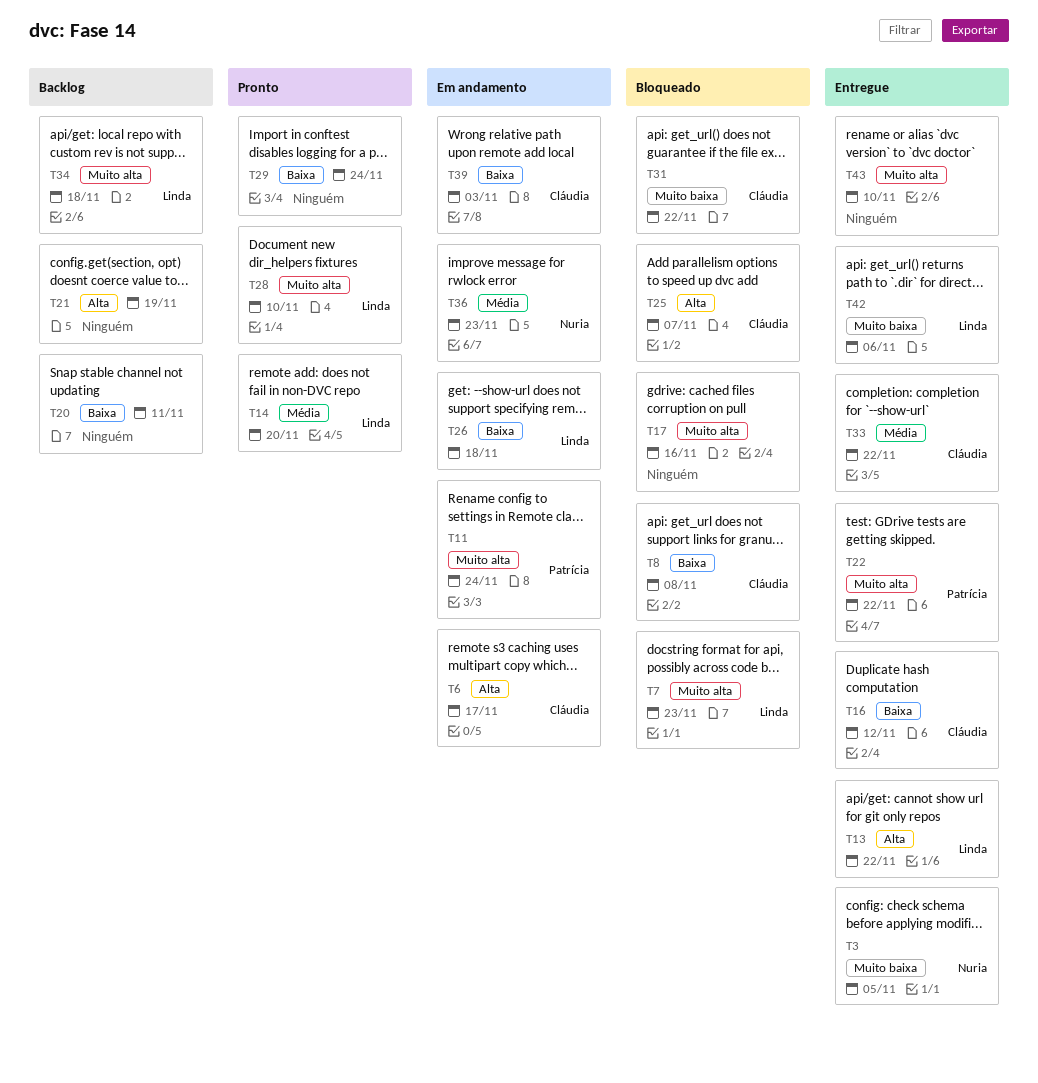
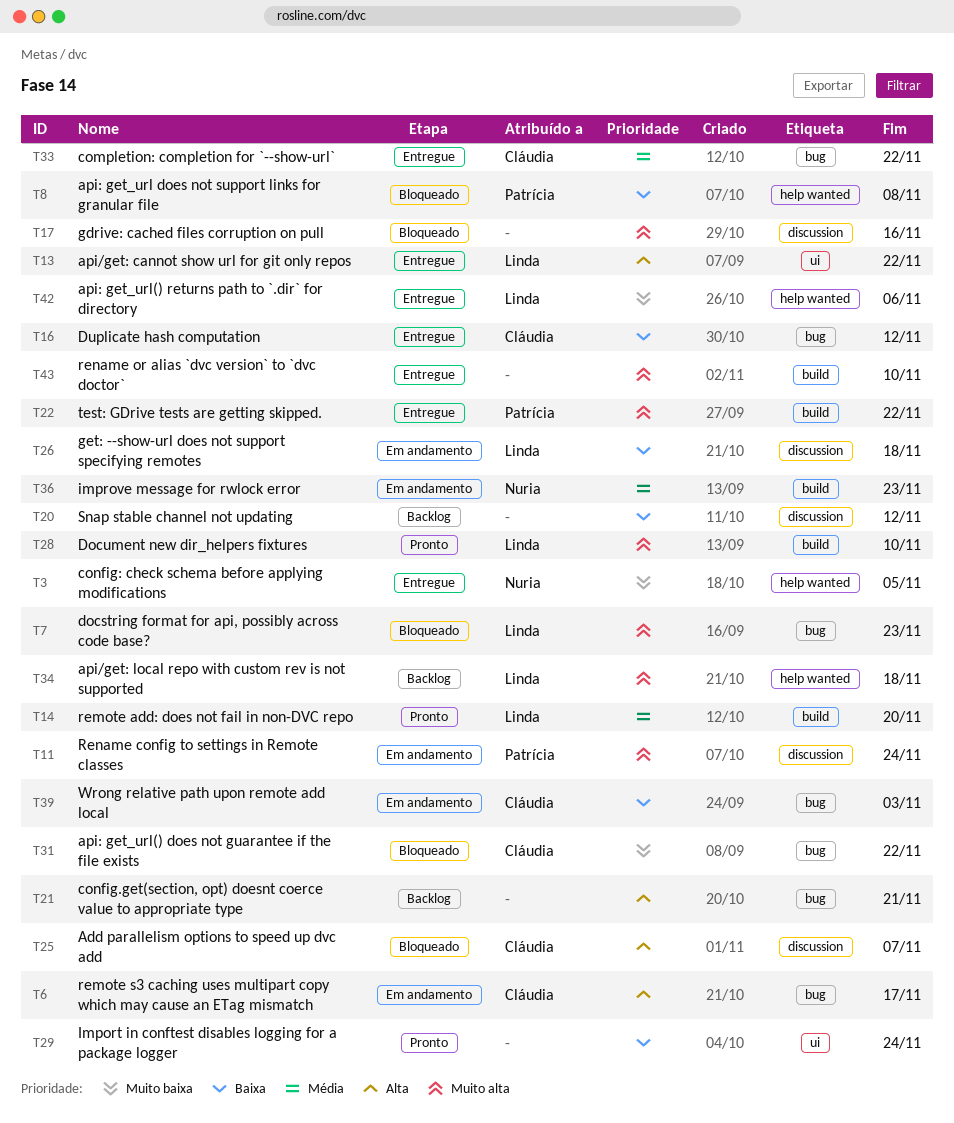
T8, owner: Cláudia -> Patrícia
T20, due: Nov 11 -> Nov 12
T21, due: Nov 19 -> Nov 21

